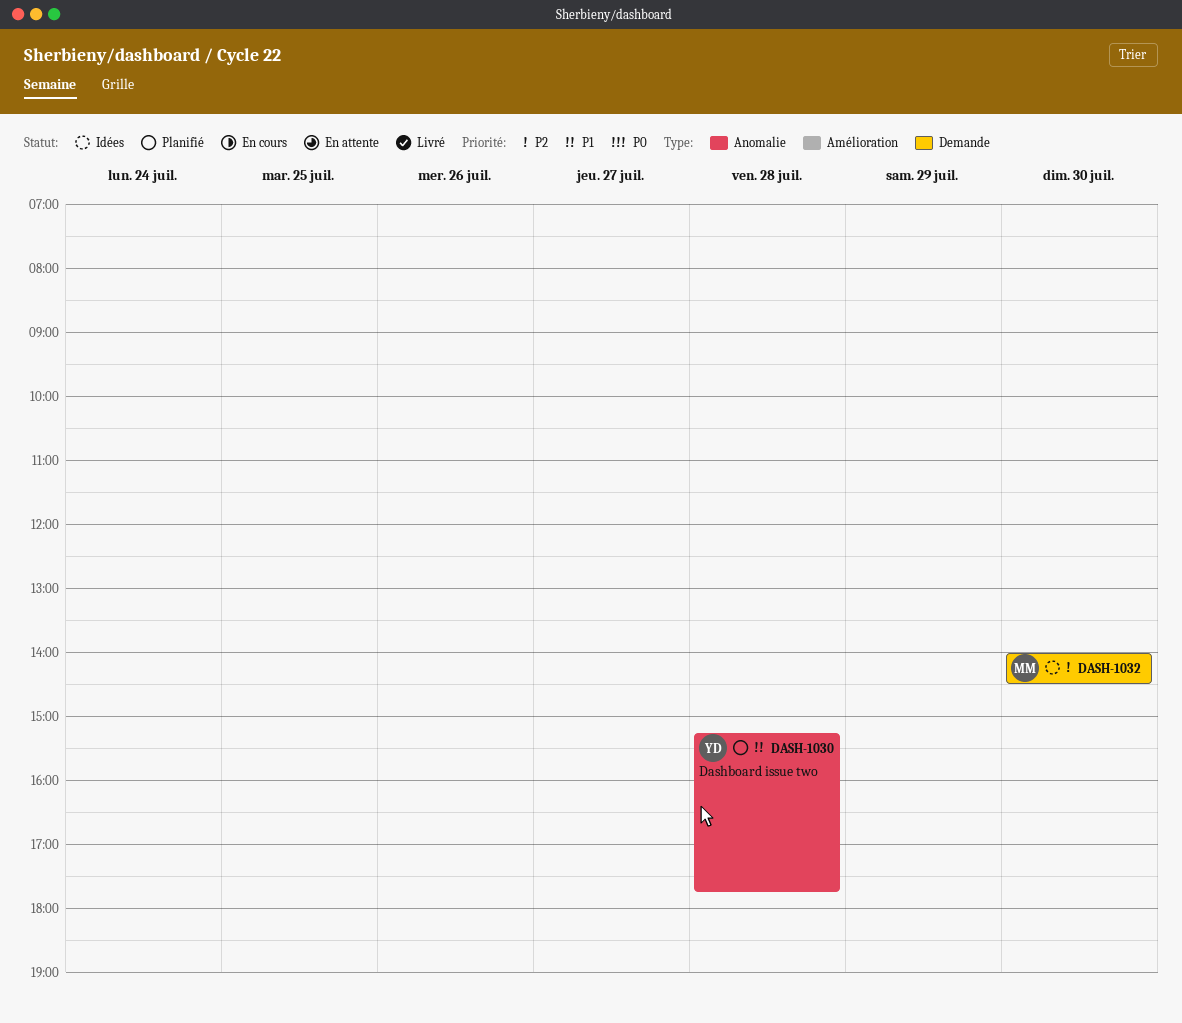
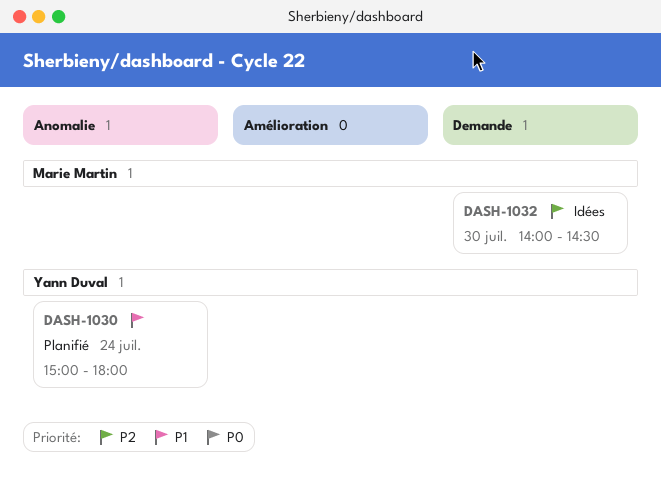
DASH-1030, day: Jul 28 -> Jul 24
DASH-1030, begins: 15:15 -> 15:00
DASH-1030, ends: 17:45 -> 18:00

